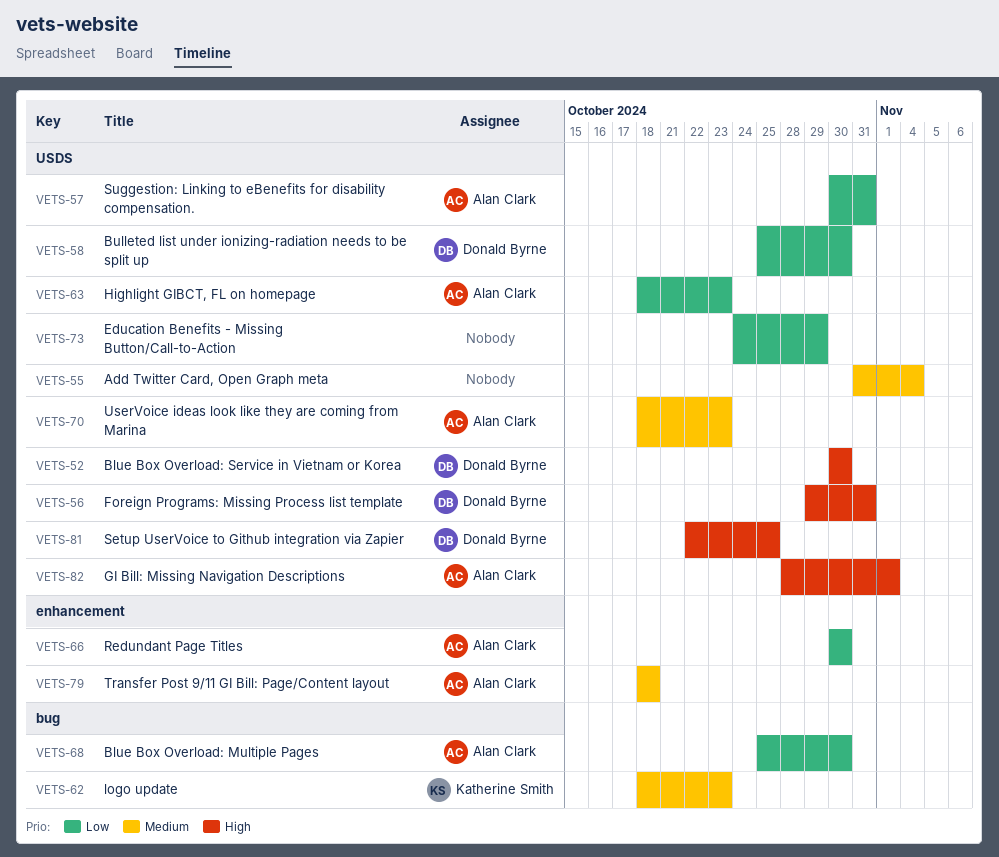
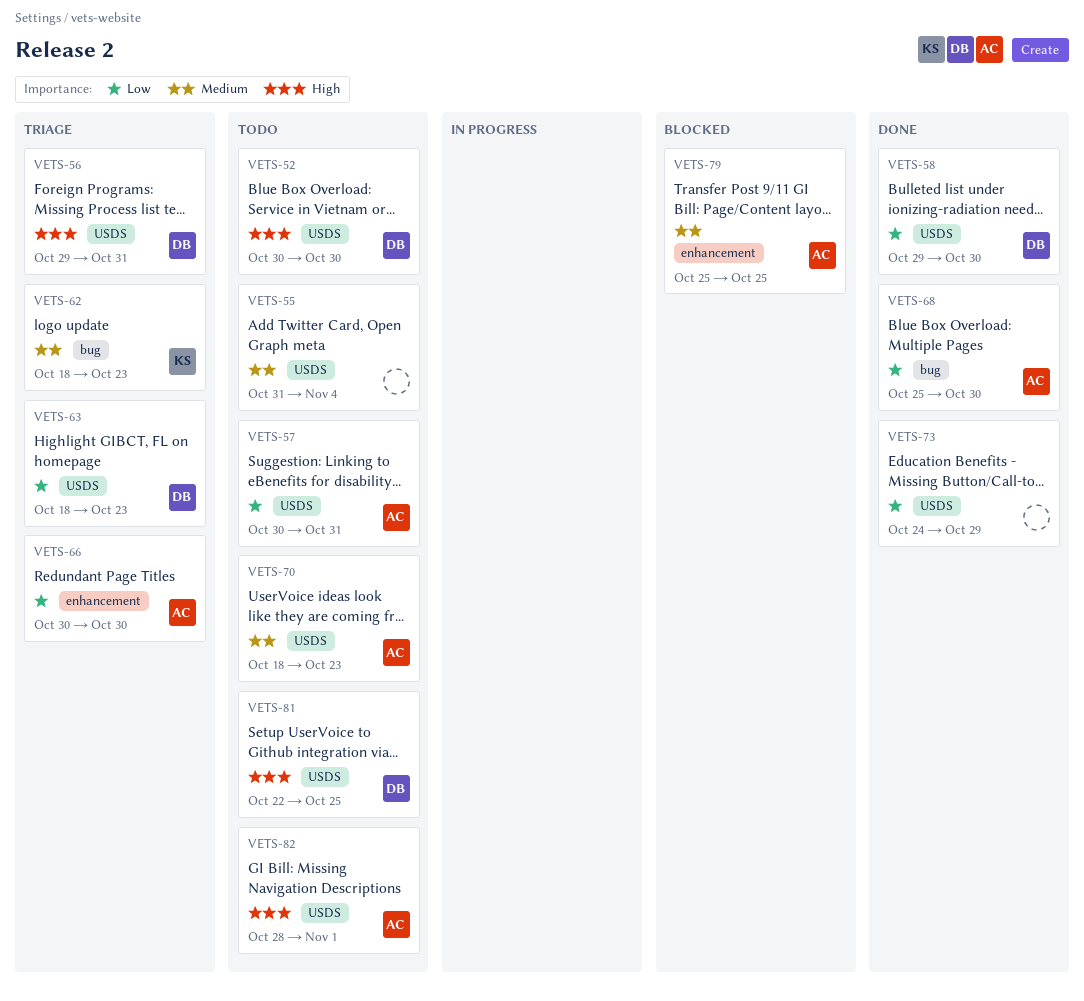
VETS-58, start: Oct 25 -> Oct 29
VETS-63, owner: Alan Clark -> Donald Byrne
VETS-79, start: Oct 18 -> Oct 25
VETS-79, due: Oct 18 -> Oct 25

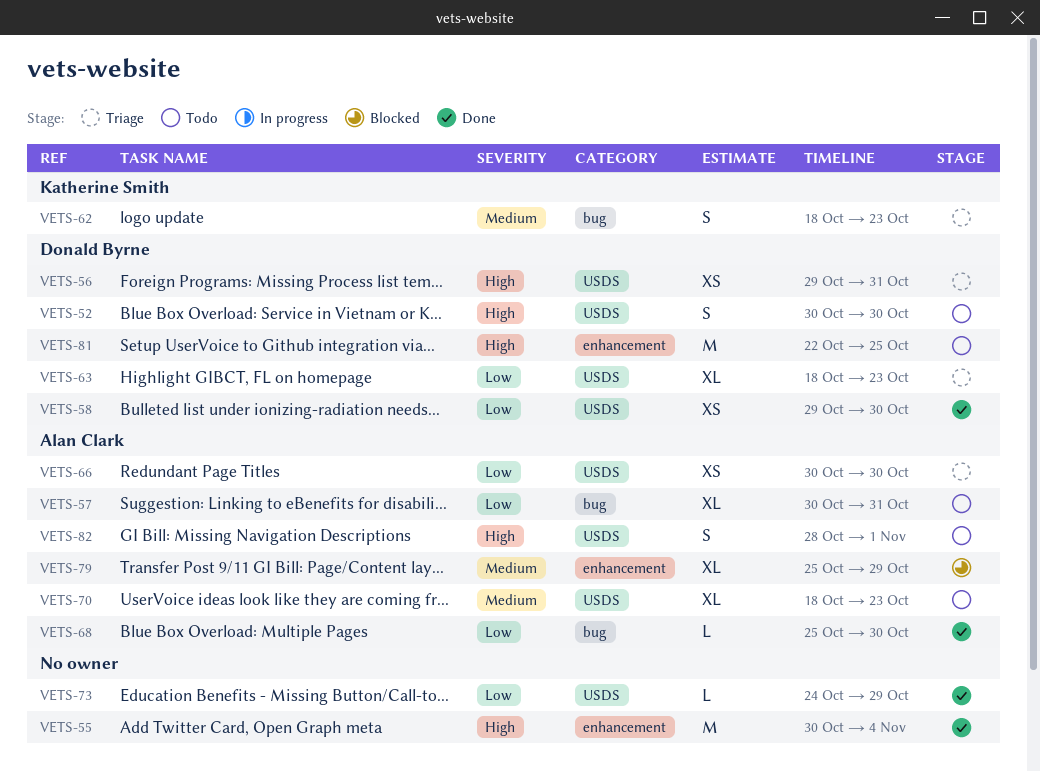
VETS-55, status: Todo -> Done
VETS-55, priority: Medium -> High
VETS-55, label: USDS -> enhancement
VETS-55, start: Oct 31 -> Oct 30
VETS-57, label: USDS -> bug
VETS-66, label: enhancement -> USDS
VETS-79, due: Oct 25 -> Oct 29
VETS-81, label: USDS -> enhancement

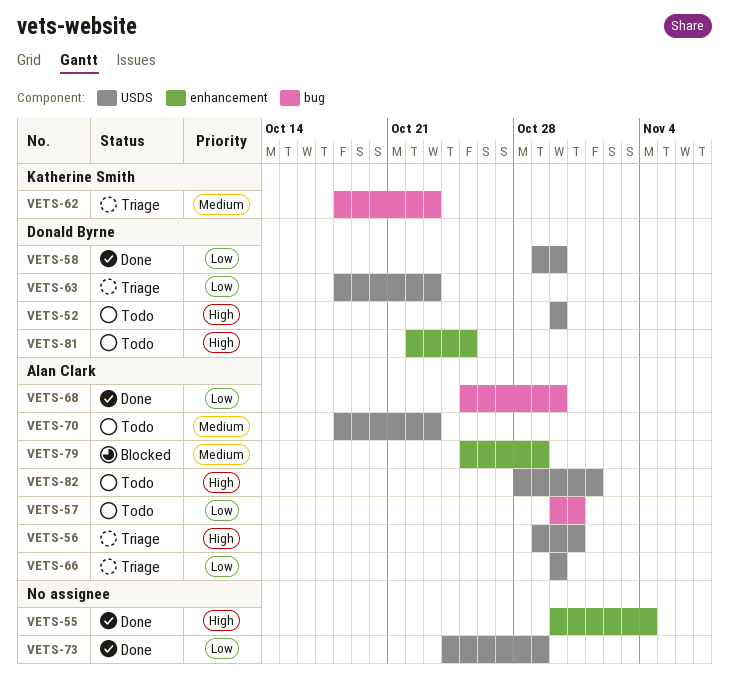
VETS-56, owner: Donald Byrne -> Alan Clark

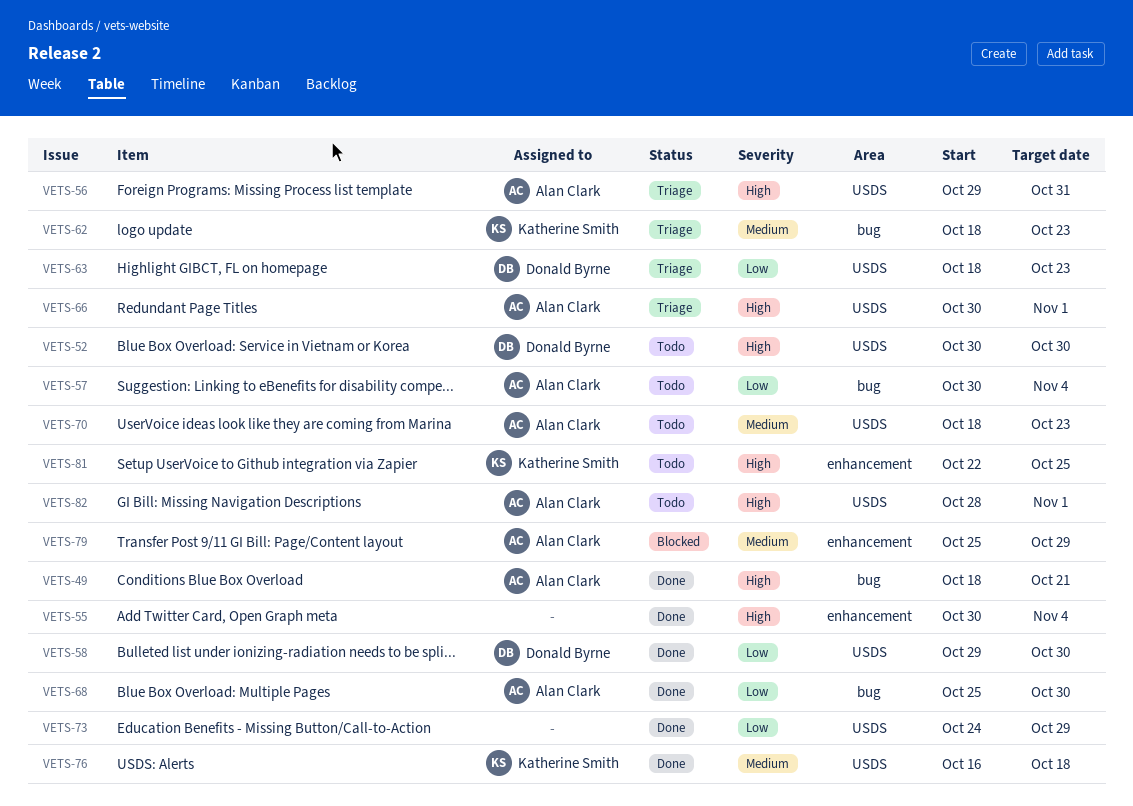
VETS-49: none -> present
VETS-57, due: Oct 31 -> Nov 4
VETS-66, priority: Low -> High
VETS-66, due: Oct 30 -> Nov 1
VETS-76: none -> present
VETS-81, owner: Donald Byrne -> Katherine Smith

